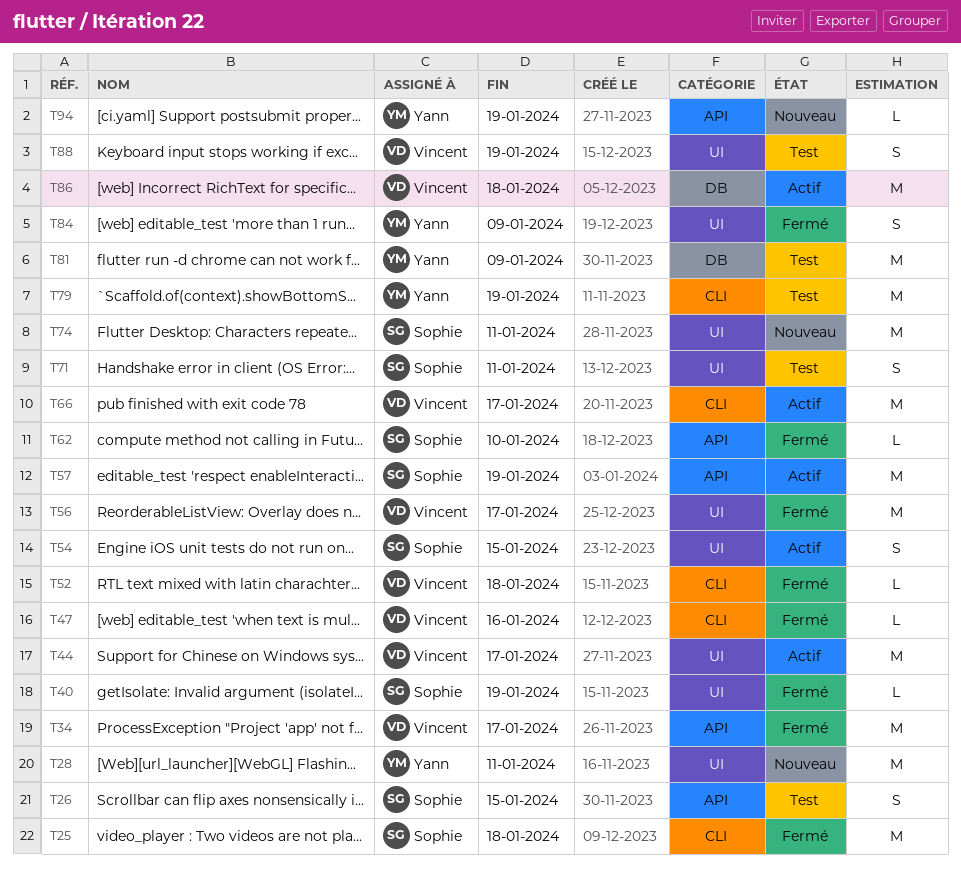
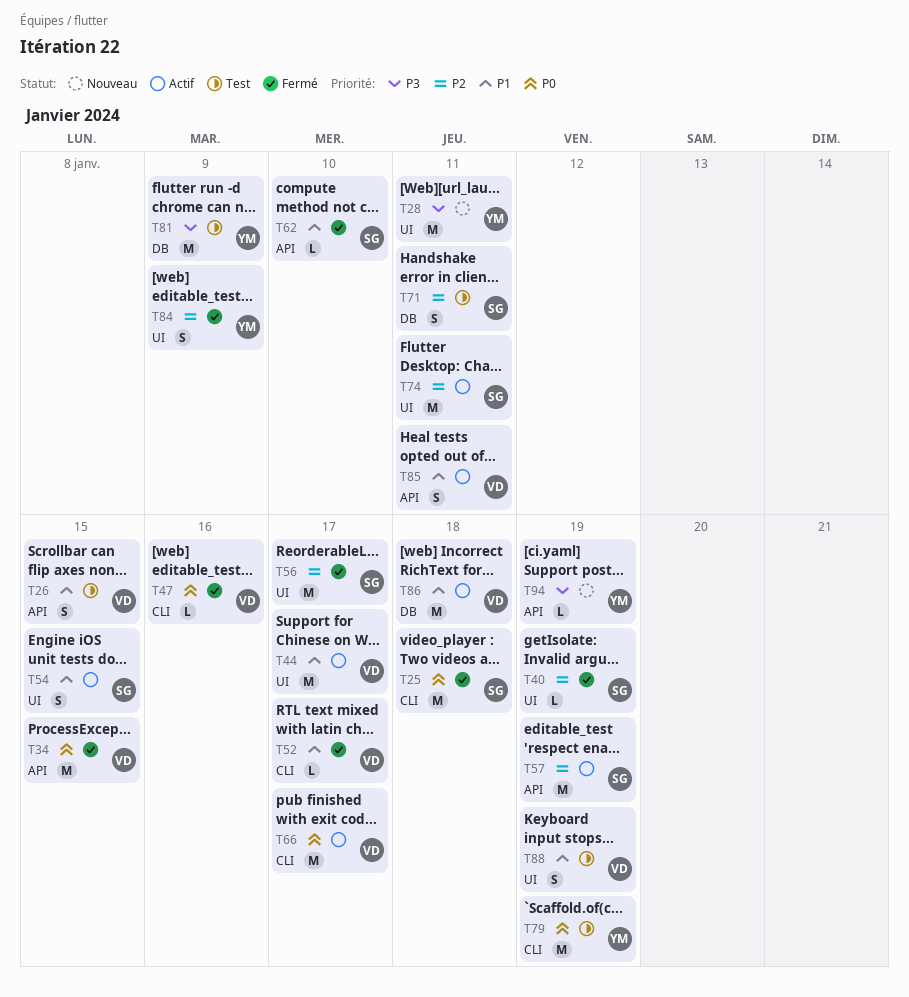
T26, owner: Sophie -> Vincent
T34, due: Jan 17 -> Jan 15
T52, due: Jan 18 -> Jan 17
T56, owner: Vincent -> Sophie
T71, label: UI -> DB
T74, status: Nouveau -> Actif
T85: none -> present

